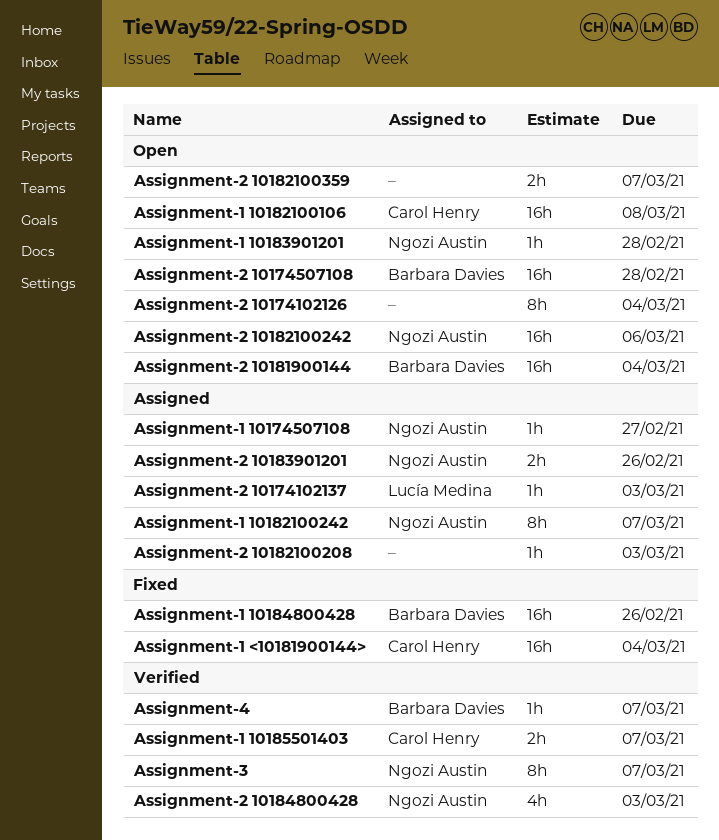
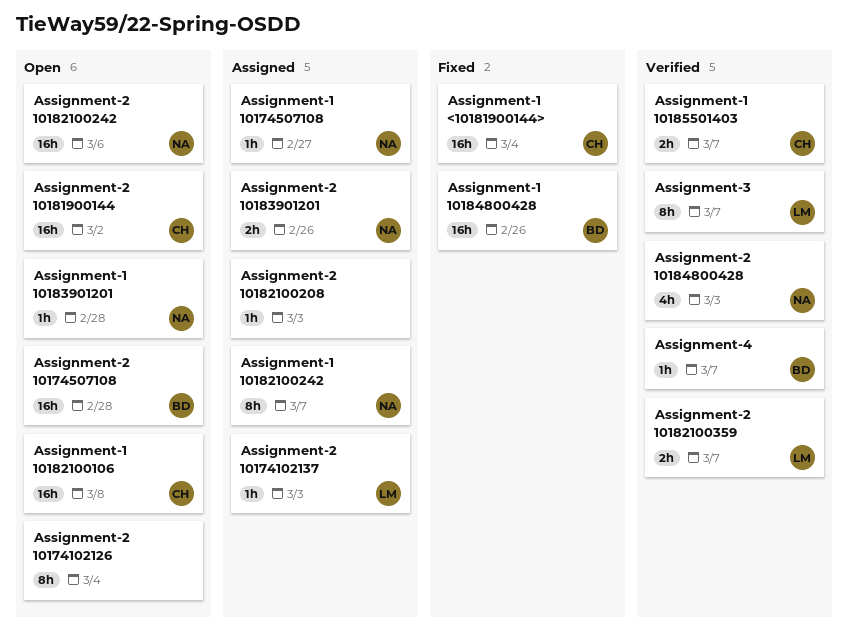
Assignment-2 10181900144, owner: Barbara Davies -> Carol Henry
Assignment-2 10181900144, due: Mar 4 -> Mar 2
Assignment-2 10182100359, status: Open -> Verified
Assignment-2 10182100359, owner: none -> Lucía Medina
Assignment-3, owner: Ngozi Austin -> Lucía Medina

